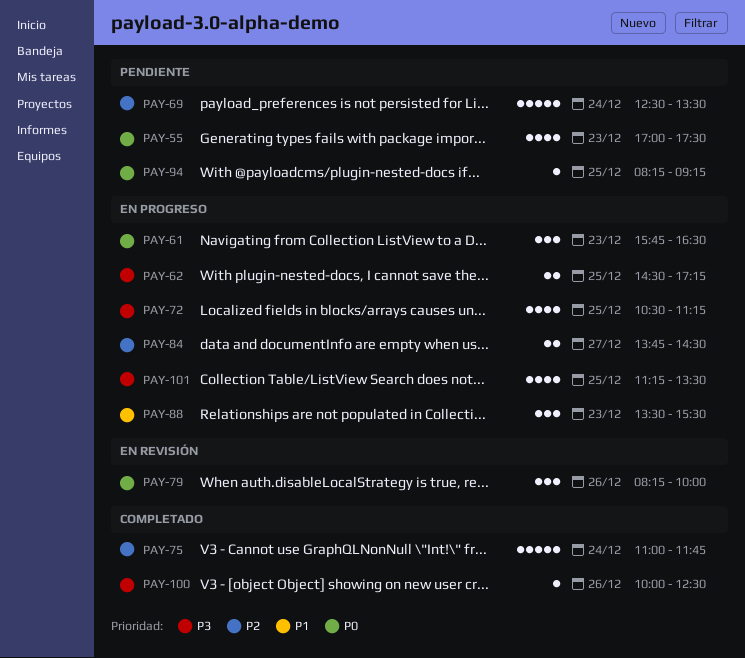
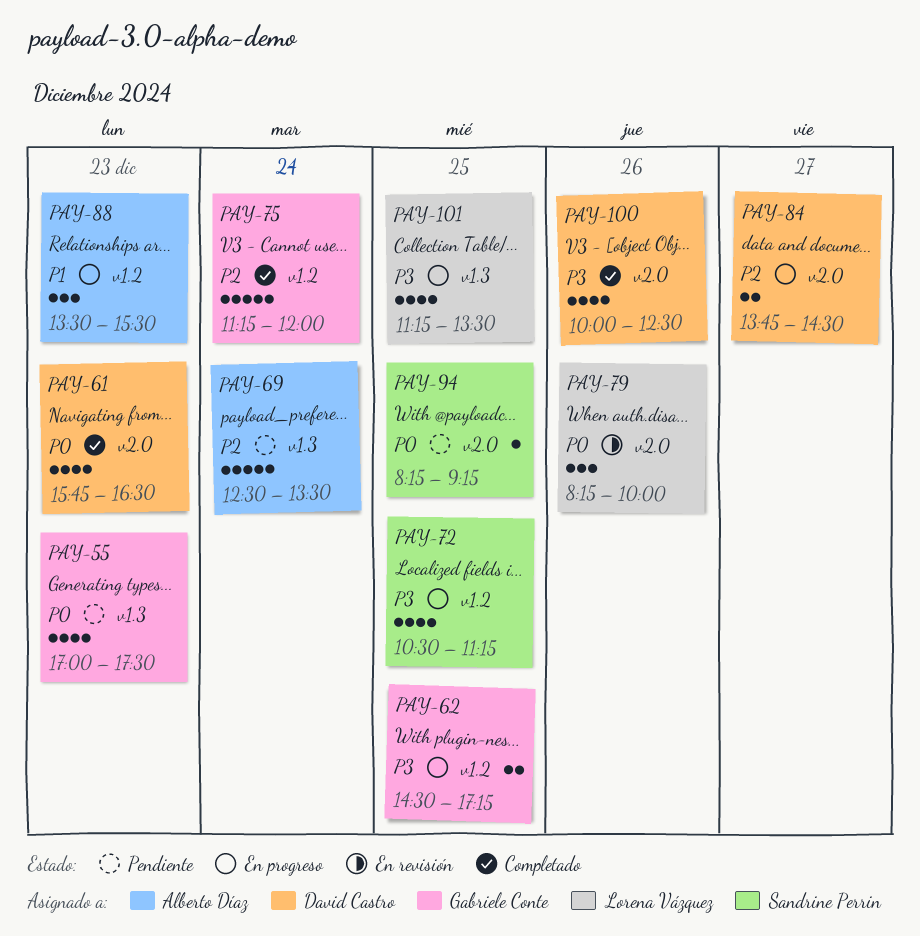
PAY-61, status: En progreso -> Completado
PAY-61, estimate: 3 -> 4
PAY-75, begins: 11:00 -> 11:15
PAY-75, ends: 11:45 -> 12:00
PAY-100, estimate: 1 -> 4

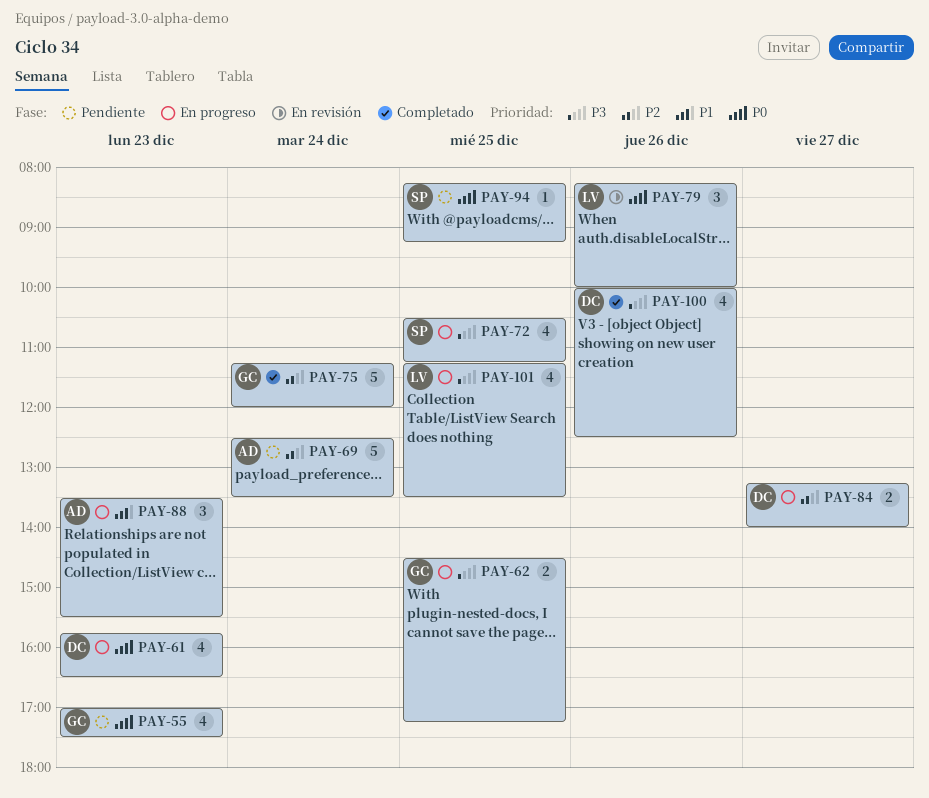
PAY-61, status: Completado -> En progreso
PAY-84, begins: 13:45 -> 13:15
PAY-84, ends: 14:30 -> 14:00

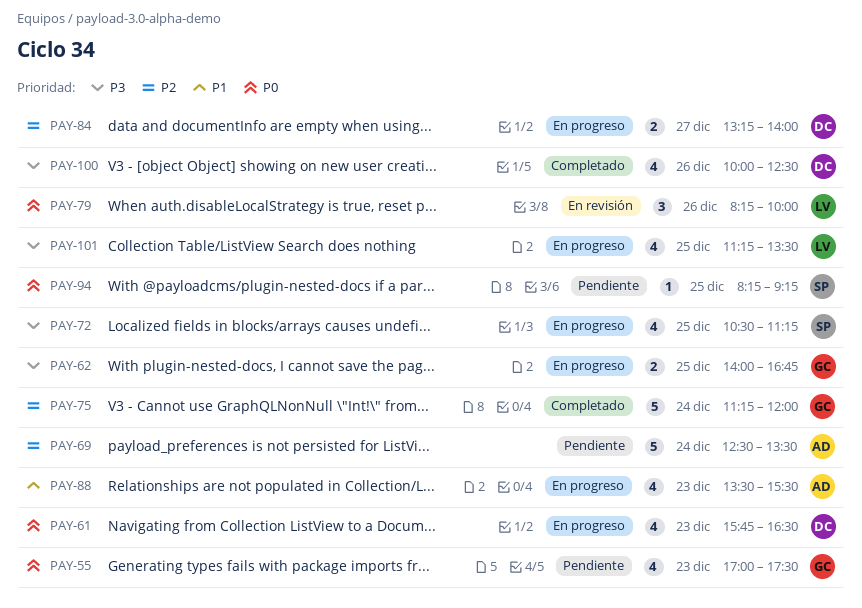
PAY-62, begins: 14:30 -> 14:00
PAY-62, ends: 17:15 -> 16:45
PAY-88, estimate: 3 -> 4

